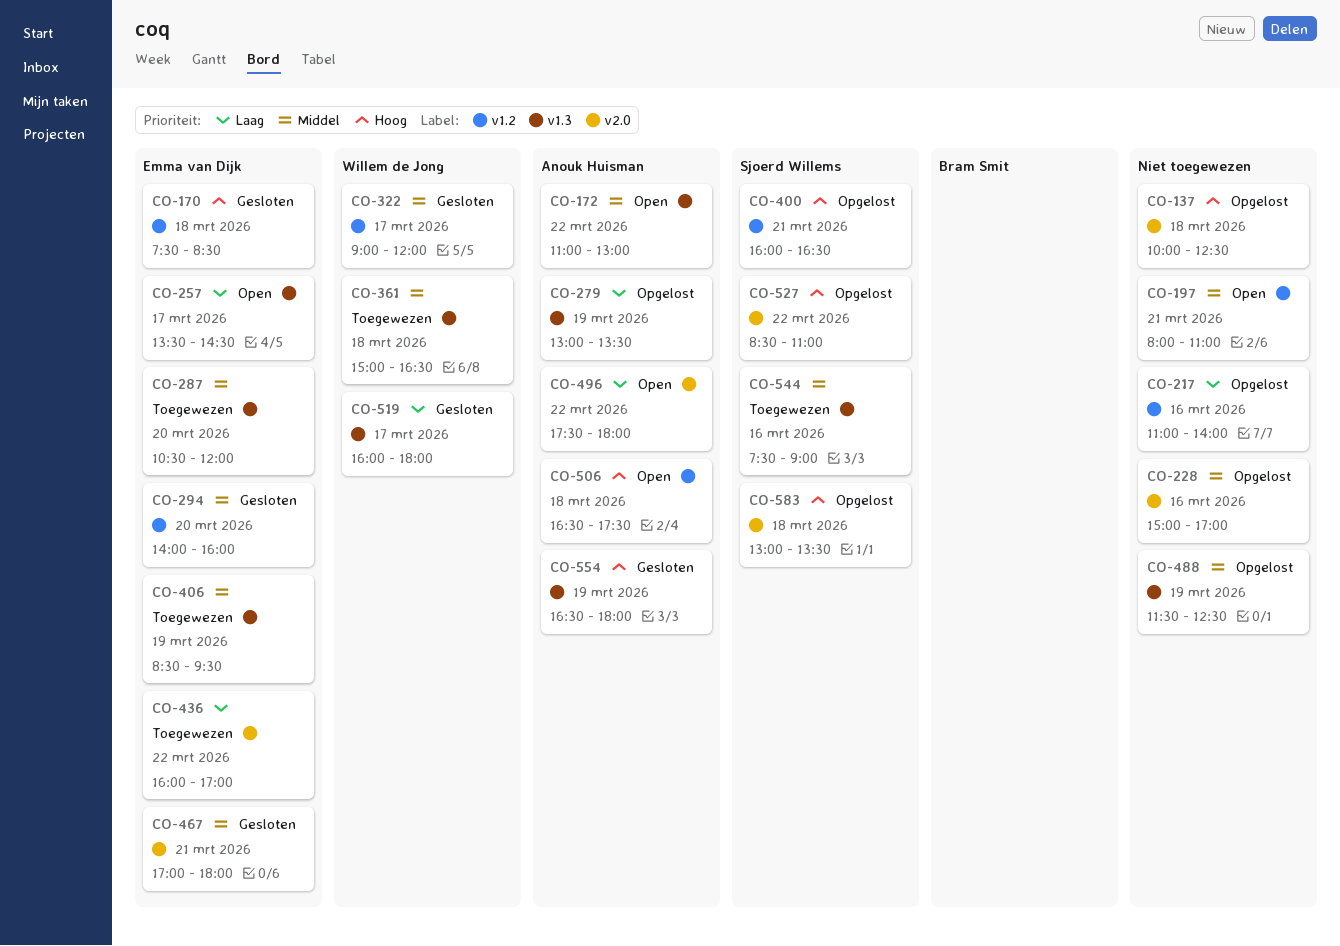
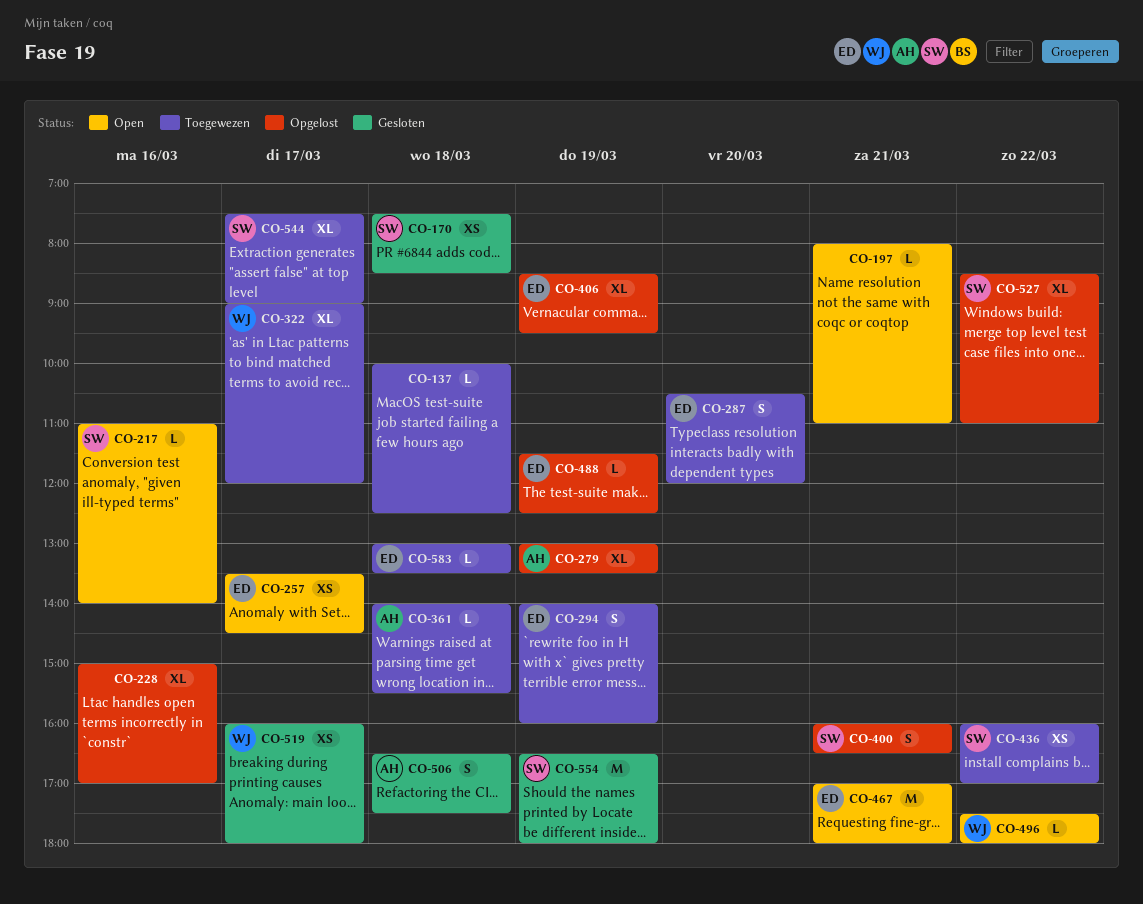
CO-137, status: Opgelost -> Toegewezen
CO-170, owner: Emma van Dijk -> Sjoerd Willems
CO-172: present -> none
CO-217, status: Opgelost -> Open
CO-217, owner: none -> Sjoerd Willems
CO-294, status: Gesloten -> Toegewezen
CO-294, day: Mar 20 -> Mar 19
CO-322, status: Gesloten -> Toegewezen
CO-361, owner: Willem de Jong -> Anouk Huisman
CO-361, begins: 15:00 -> 14:00
CO-361, ends: 16:30 -> 15:30
CO-406, status: Toegewezen -> Opgelost
CO-436, owner: Emma van Dijk -> Sjoerd Willems
CO-467, status: Gesloten -> Open
CO-488, owner: none -> Emma van Dijk
CO-496, owner: Anouk Huisman -> Willem de Jong
CO-506, status: Open -> Gesloten
CO-544, day: Mar 16 -> Mar 17
CO-554, owner: Anouk Huisman -> Sjoerd Willems
CO-583, status: Opgelost -> Toegewezen
CO-583, owner: Sjoerd Willems -> Emma van Dijk

